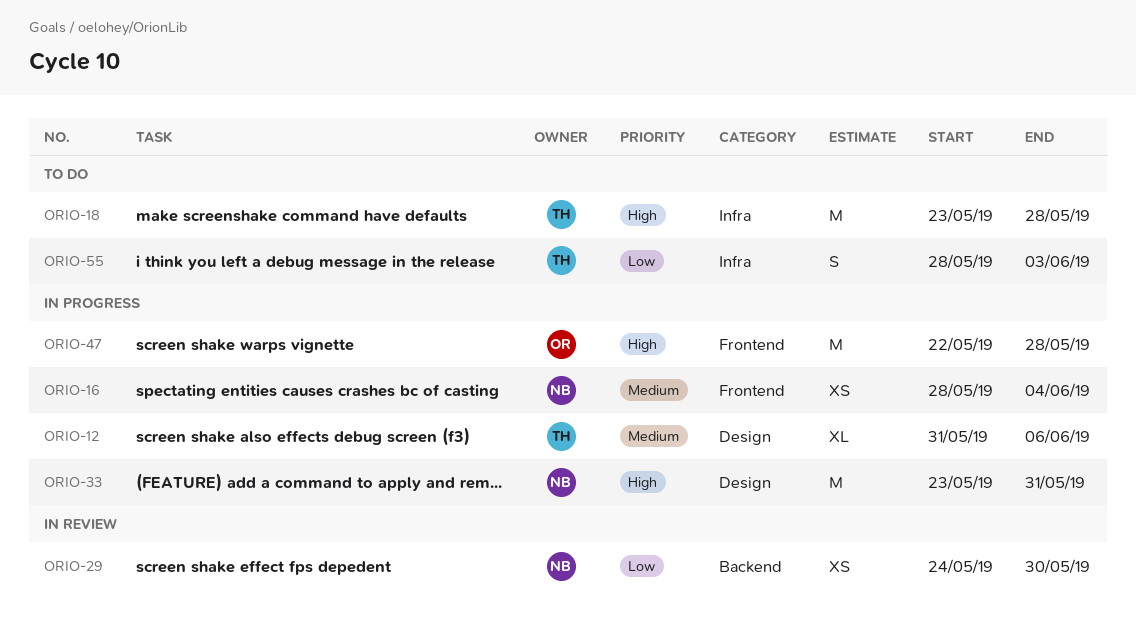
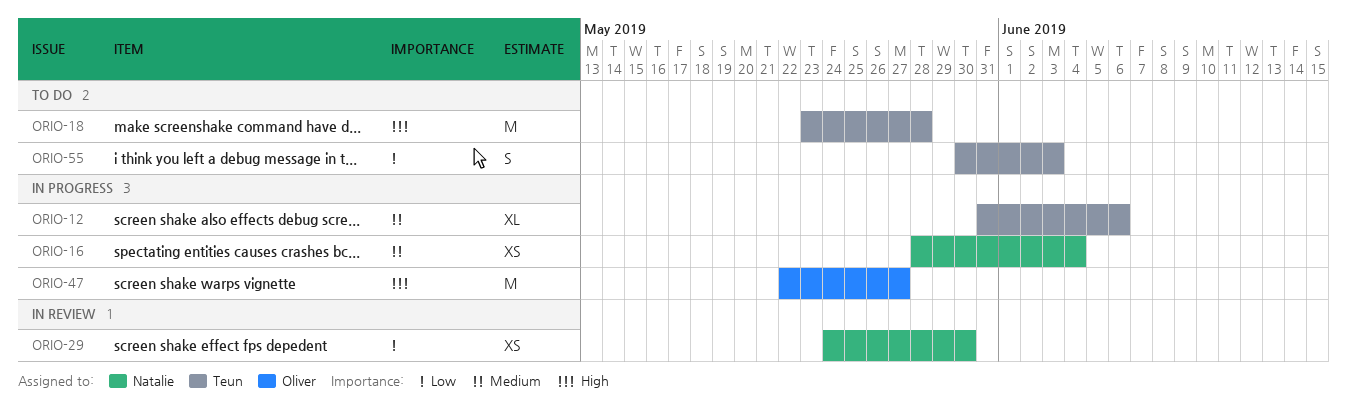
ORIO-33: present -> none
ORIO-47, due: May 28 -> May 27
ORIO-55, start: May 28 -> May 30

